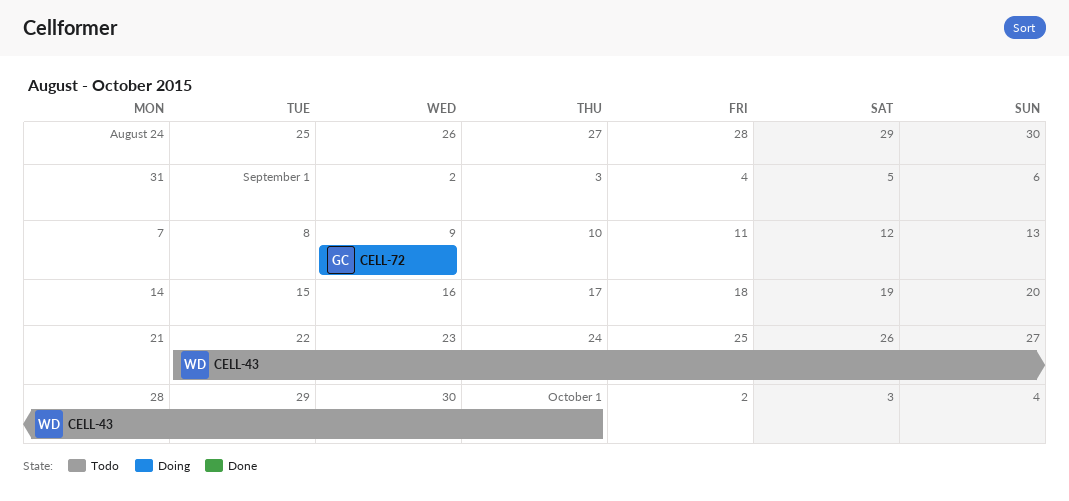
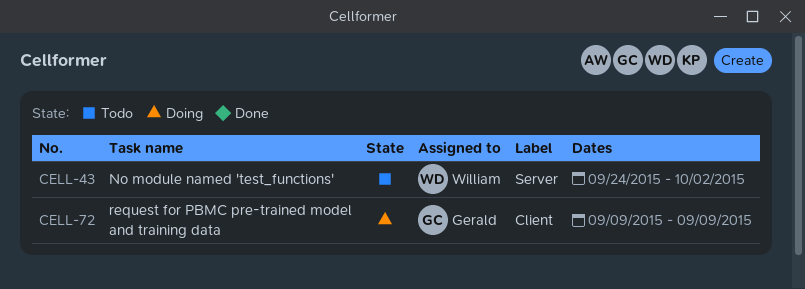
CELL-43, start: Sep 22 -> Sep 24
CELL-43, due: Oct 1 -> Oct 2

